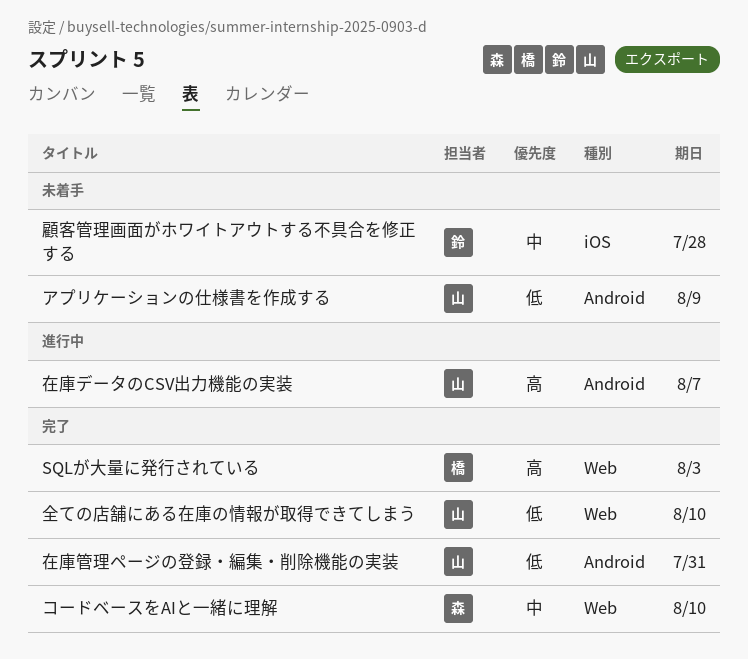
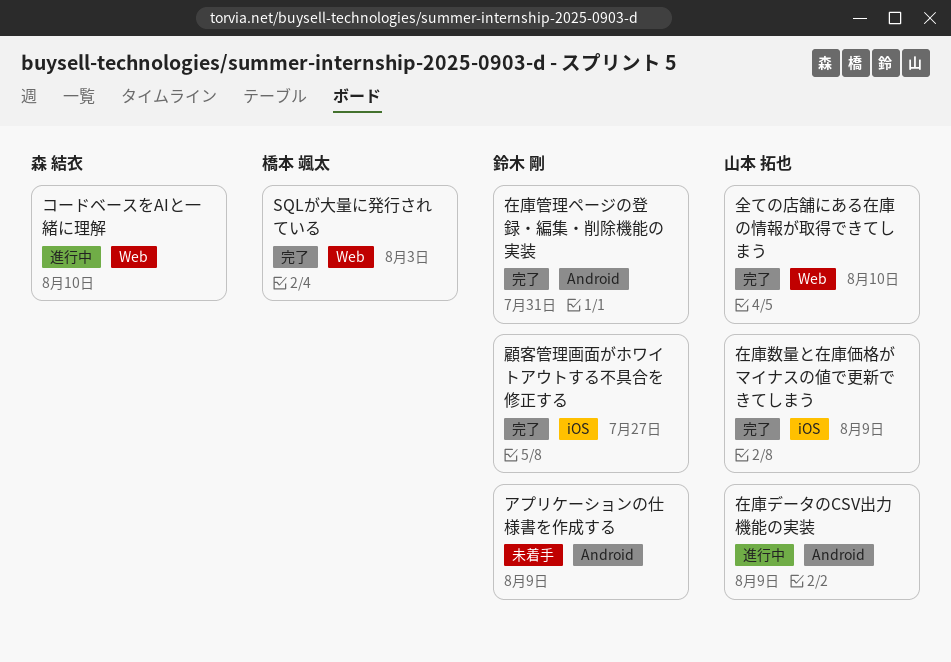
アプリケーションの仕様書を作成する, owner: 山本 拓也 -> 鈴木 剛
コードベースをAIと一緒に理解, status: 完了 -> 進行中
在庫データのCSV出力機能の実装, due: Aug 7 -> Aug 9
在庫数量と在庫価格がマイナスの値で更新できてしまう: none -> present
在庫管理ページの登録・編集・削除機能の実装, owner: 山本 拓也 -> 鈴木 剛
顧客管理画面がホワイトアウトする不具合を修正する, status: 未着手 -> 完了
顧客管理画面がホワイトアウトする不具合を修正する, due: Jul 28 -> Jul 27

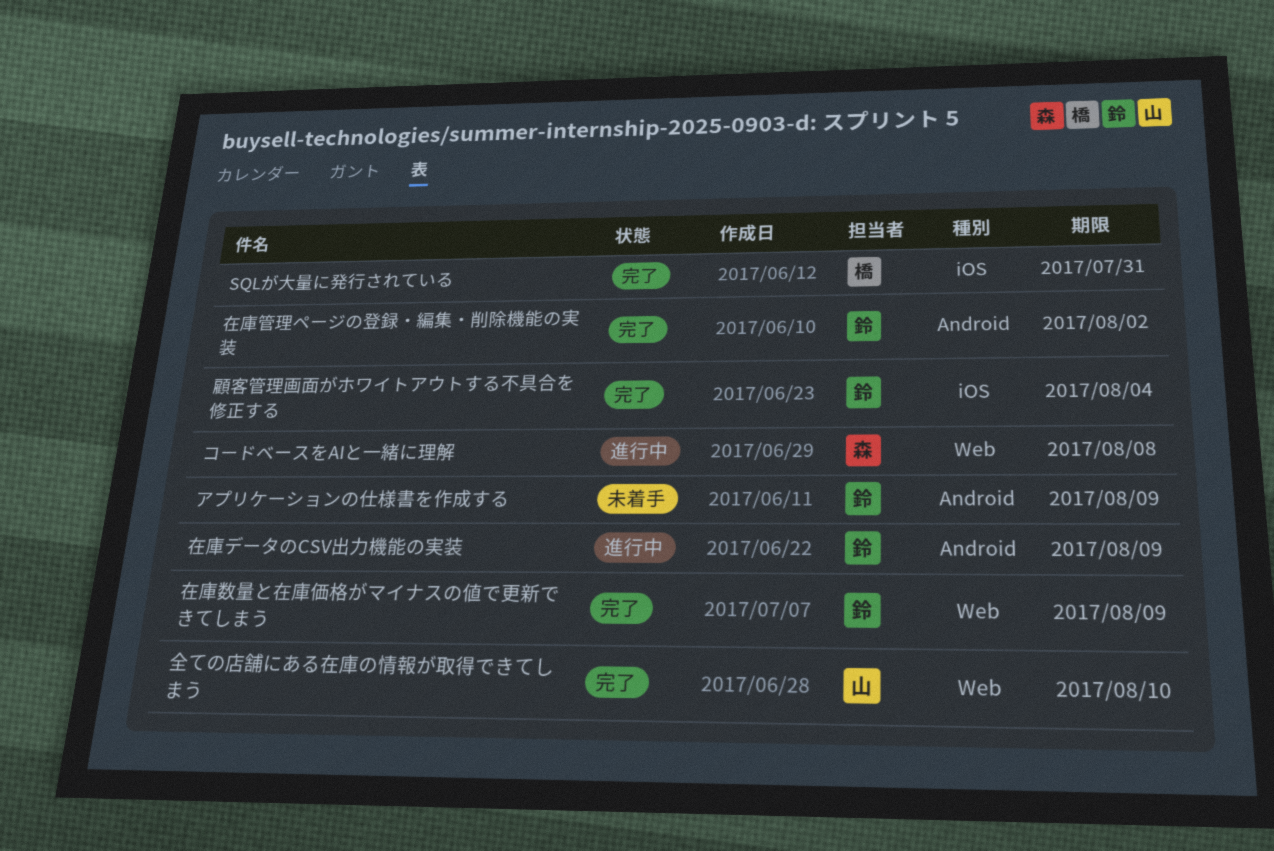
SQLが大量に発行されている, label: Web -> iOS
SQLが大量に発行されている, due: Aug 3 -> Jul 31
コードベースをAIと一緒に理解, due: Aug 10 -> Aug 8
在庫データのCSV出力機能の実装, owner: 山本 拓也 -> 鈴木 剛
在庫数量と在庫価格がマイナスの値で更新できてしまう, owner: 山本 拓也 -> 鈴木 剛
在庫数量と在庫価格がマイナスの値で更新できてしまう, label: iOS -> Web
在庫管理ページの登録・編集・削除機能の実装, due: Jul 31 -> Aug 2
顧客管理画面がホワイトアウトする不具合を修正する, due: Jul 27 -> Aug 4

